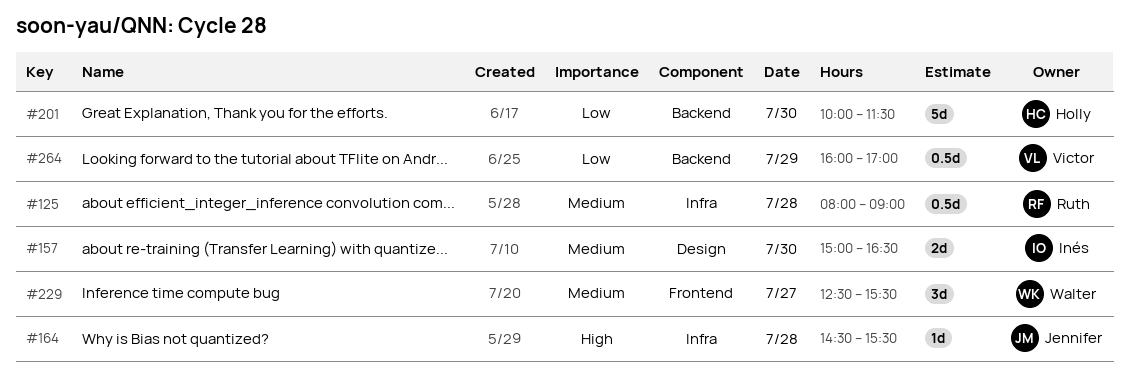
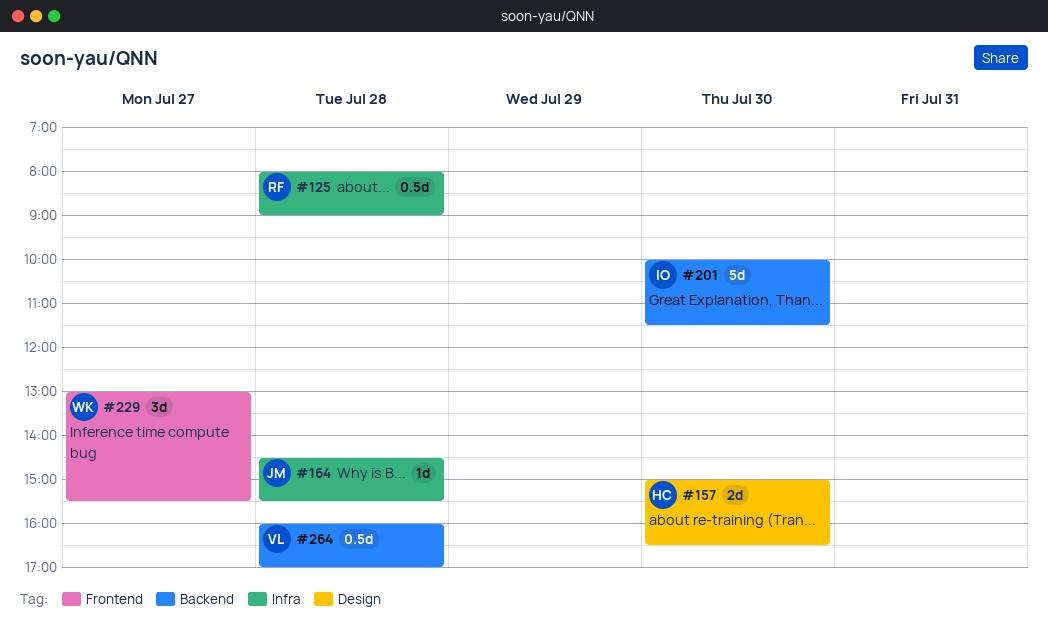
#157, owner: Inés -> Holly
#201, owner: Holly -> Inés
#229, begins: 12:30 -> 13:00
#264, day: Jul 29 -> Jul 28

